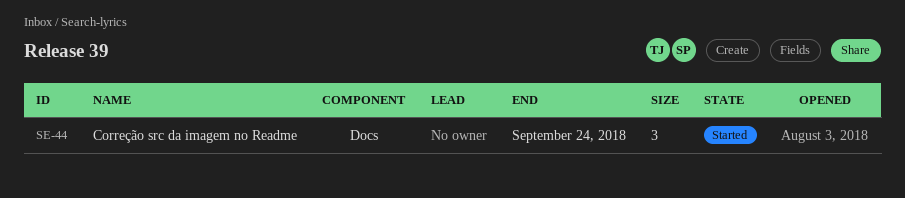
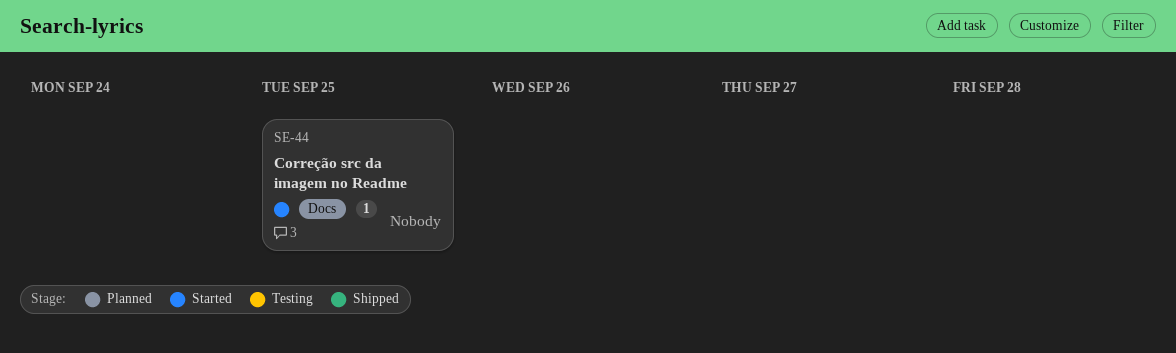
SE-44, estimate: 3 -> 1
SE-44, due: Sep 24 -> Sep 25

